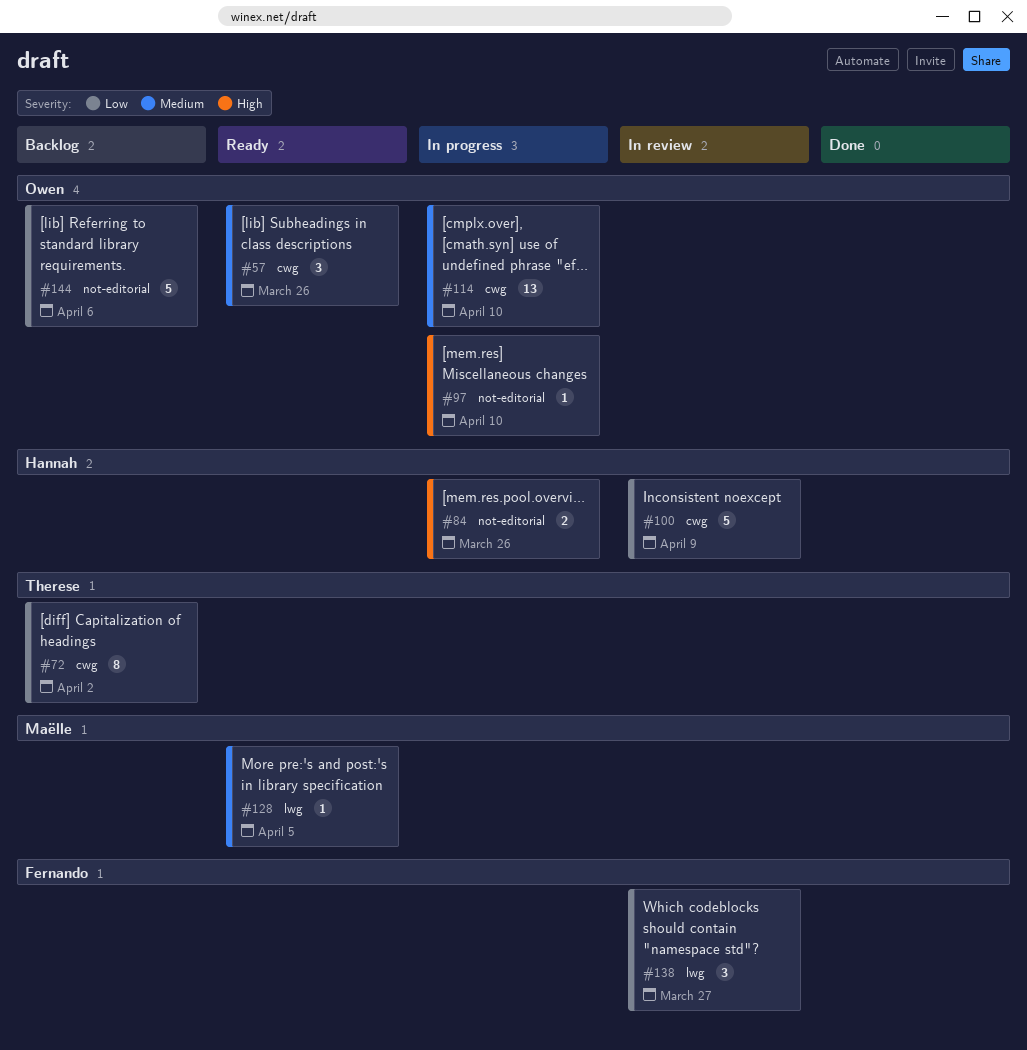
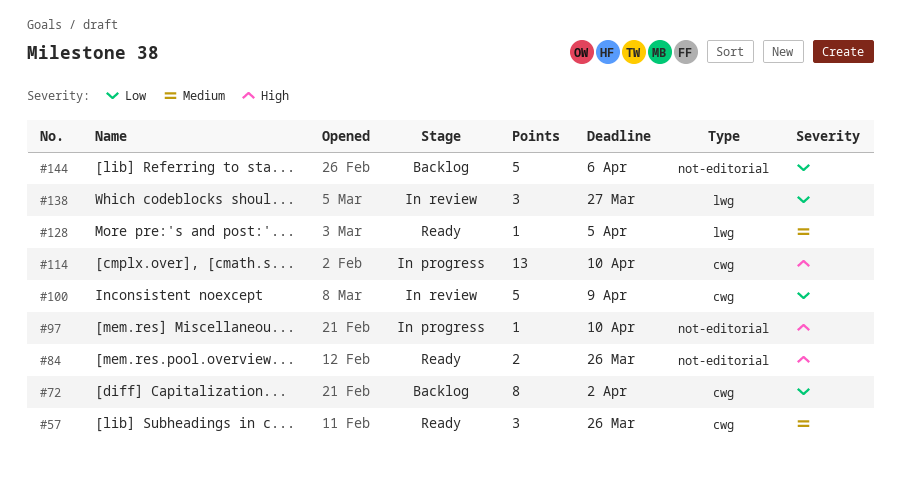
#84, status: In progress -> Ready
#114, priority: Medium -> High

